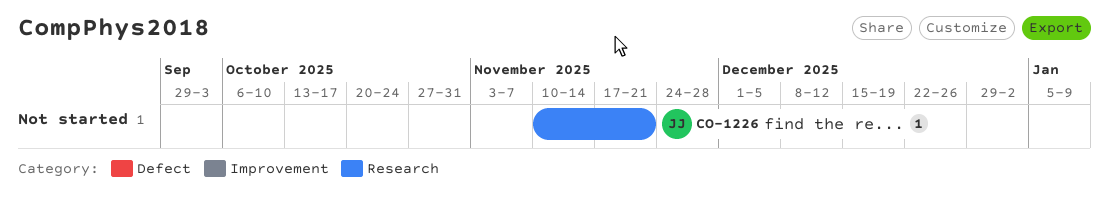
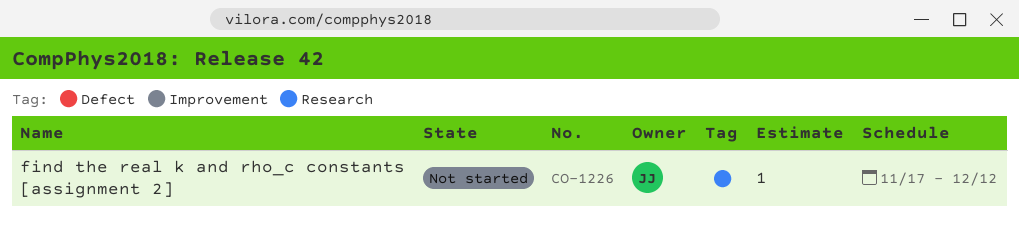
CO-1226, start: Nov 10 -> Nov 17
CO-1226, due: Nov 21 -> Dec 12

